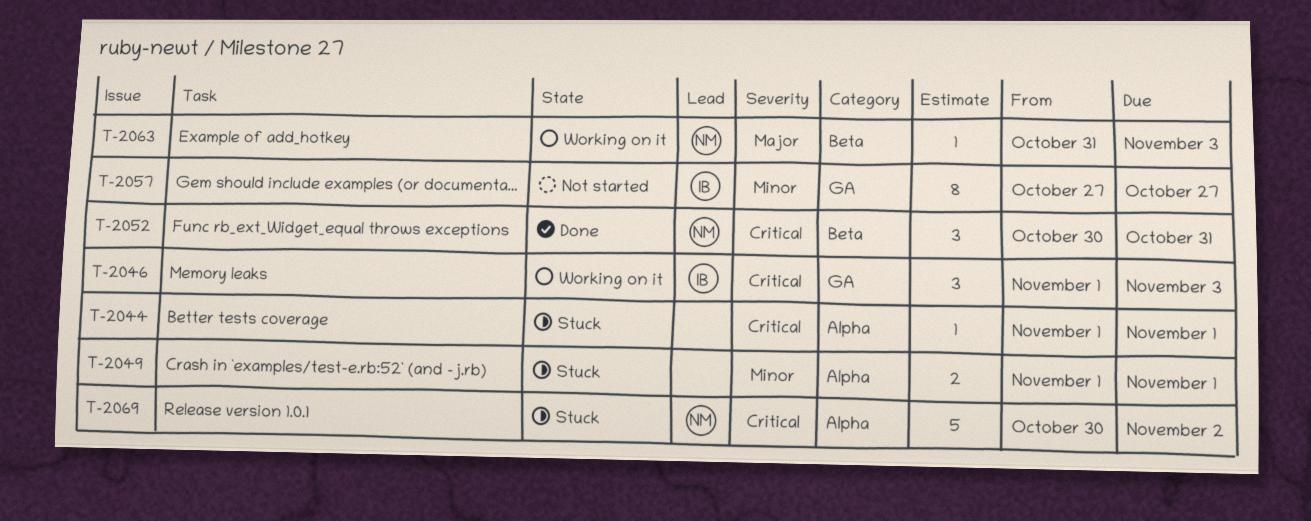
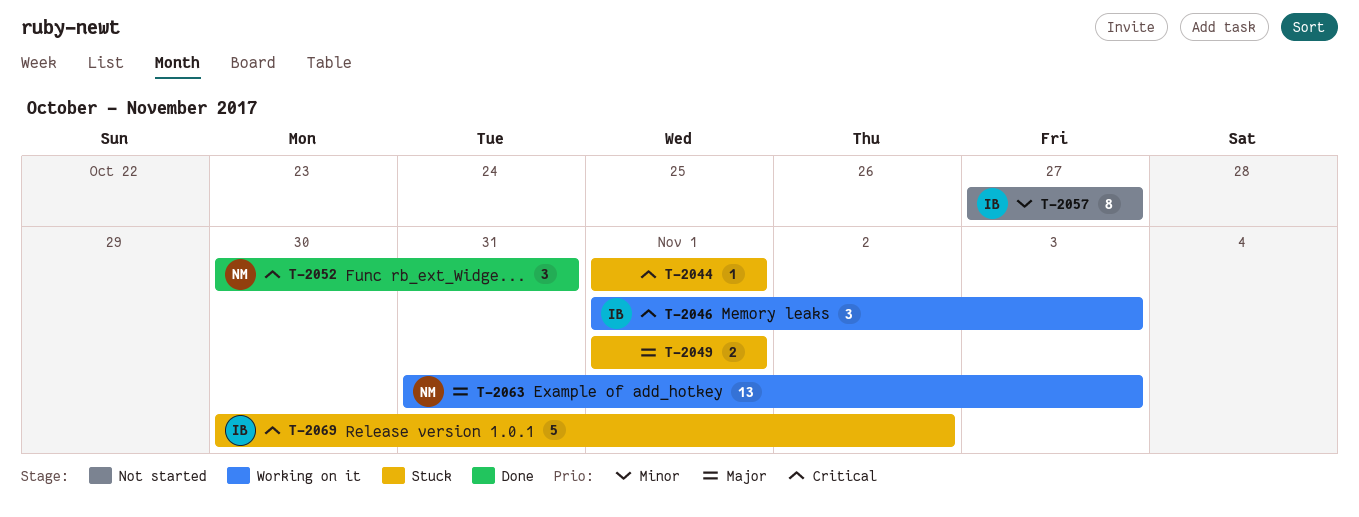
T-2049, priority: Minor -> Major
T-2063, estimate: 1 -> 13
T-2069, owner: NM -> IB

